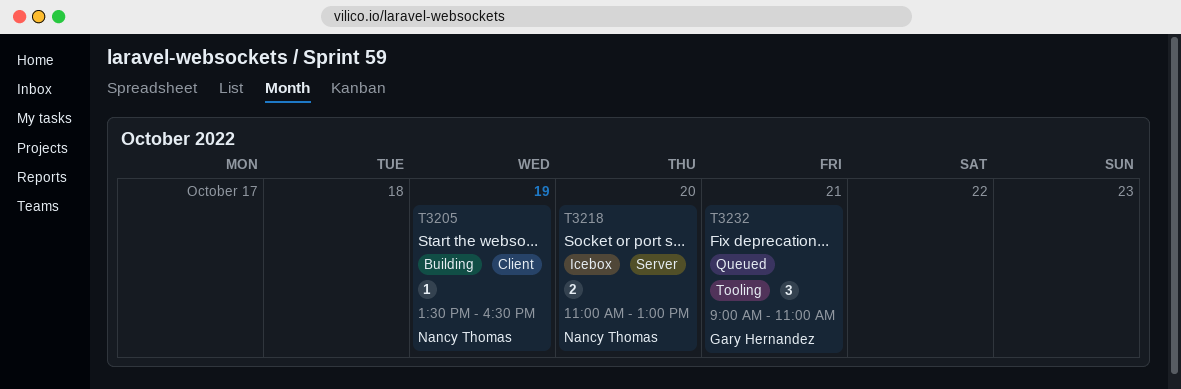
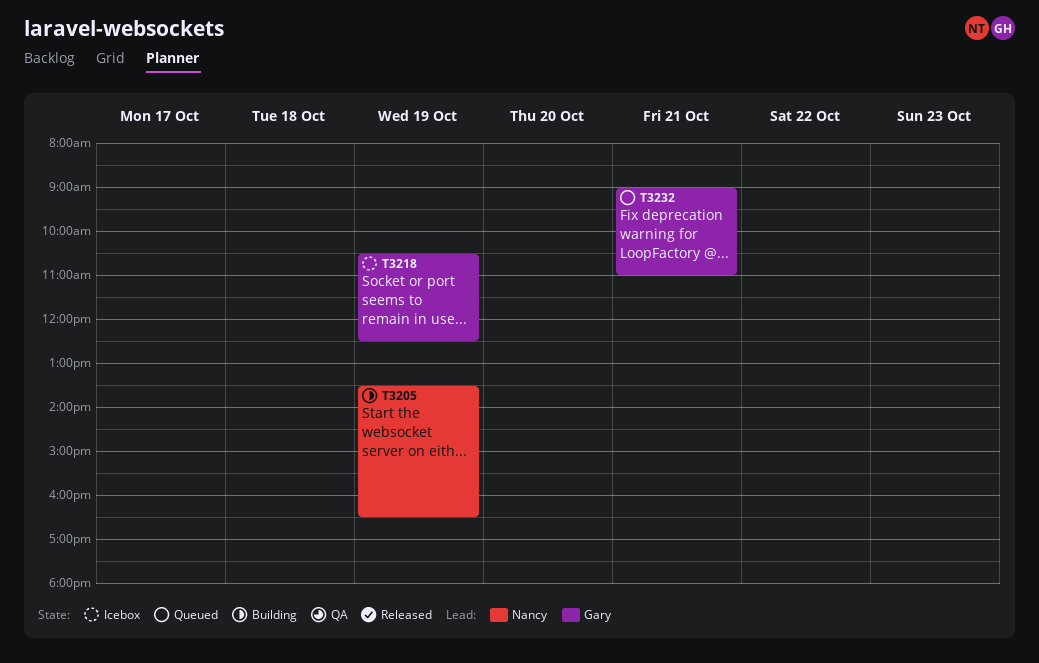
T3218, owner: Nancy Thomas -> Gary Hernandez
T3218, day: Oct 20 -> Oct 19
T3218, begins: 11:00 -> 10:30
T3218, ends: 13:00 -> 12:30

